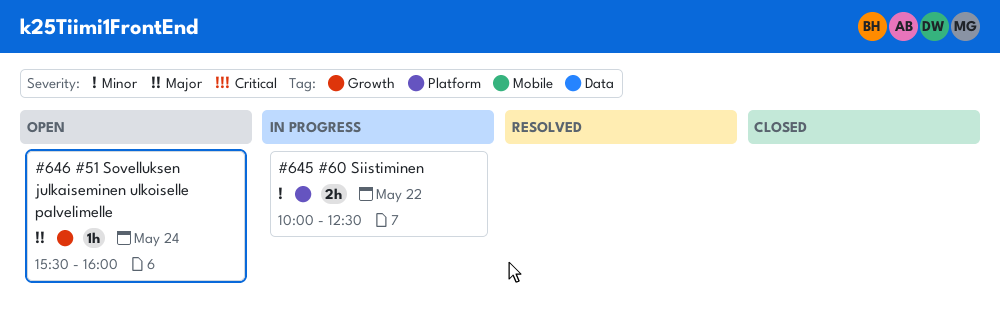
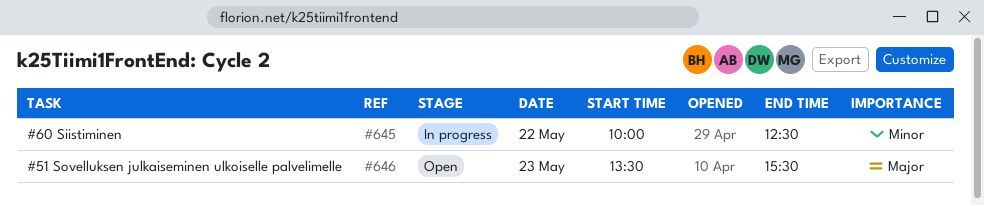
#646, day: May 24 -> May 23
#646, begins: 15:30 -> 13:30
#646, ends: 16:00 -> 15:30

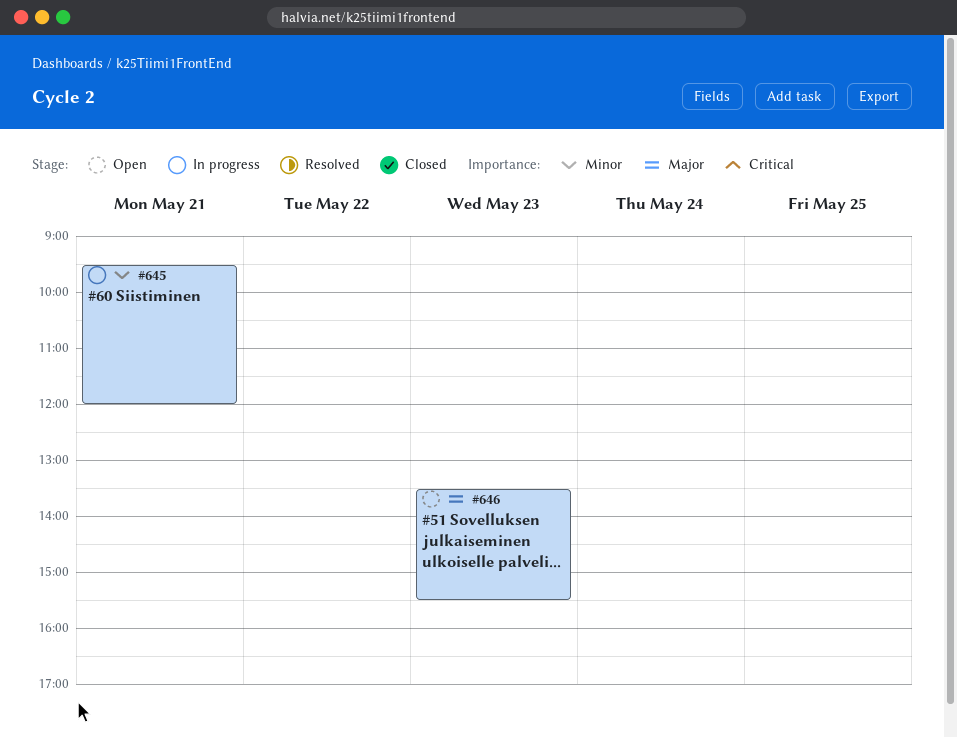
#645, day: May 22 -> May 21
#645, begins: 10:00 -> 09:30
#645, ends: 12:30 -> 12:00

